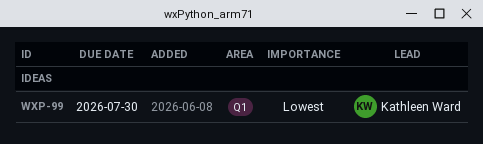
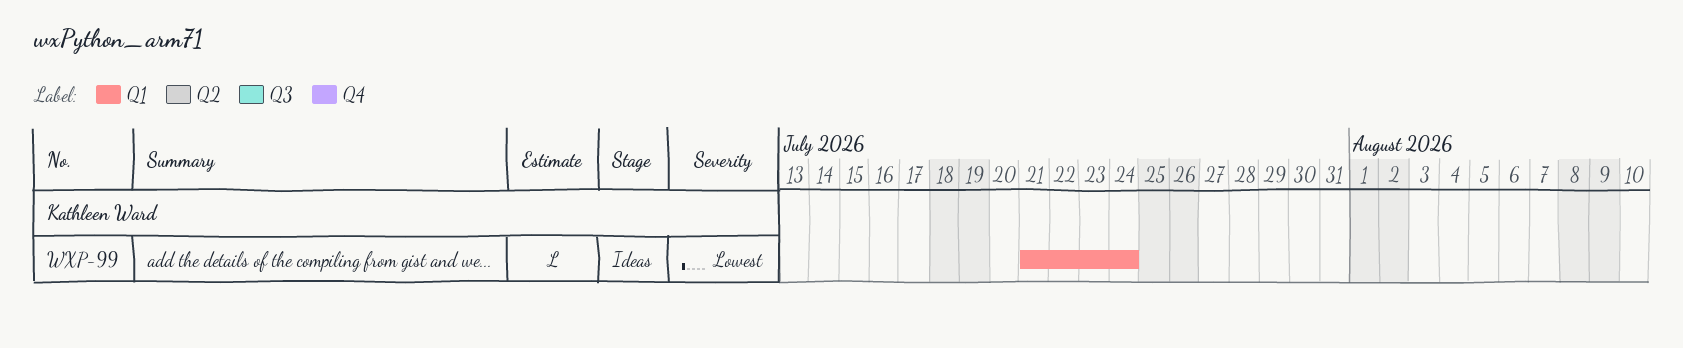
WXP-99, due: Jul 30 -> Jul 24

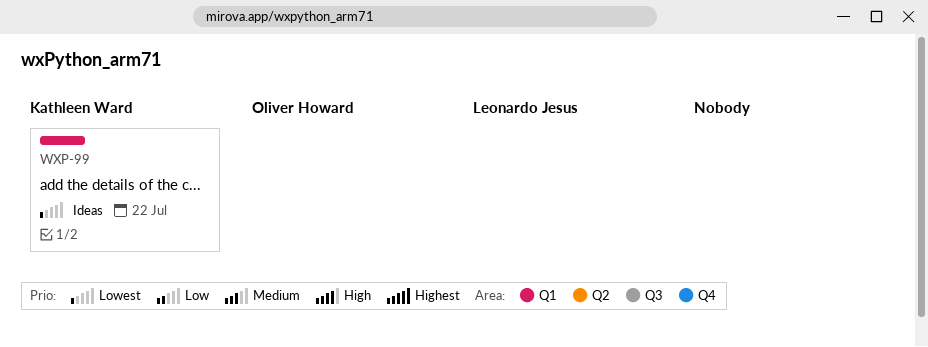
WXP-99, due: Jul 24 -> Jul 22

